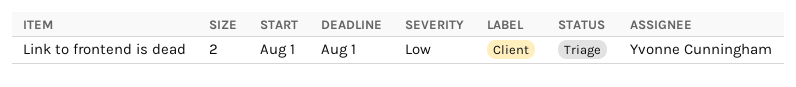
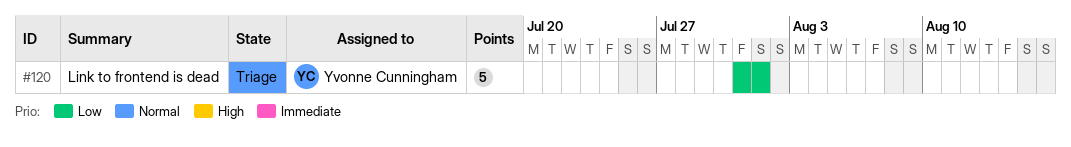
Link to frontend is dead, estimate: 2 -> 5
Link to frontend is dead, start: Aug 1 -> Jul 31

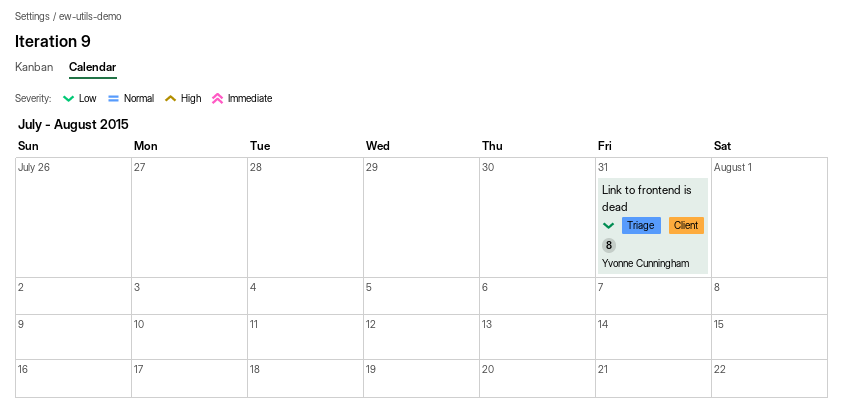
Link to frontend is dead, estimate: 5 -> 8
Link to frontend is dead, due: Aug 1 -> Jul 31

